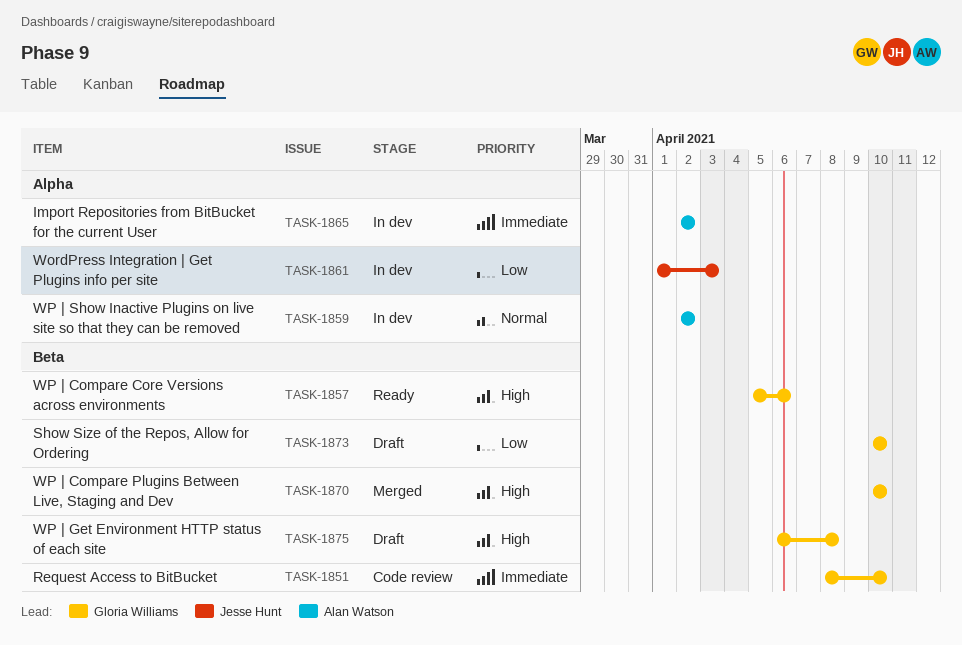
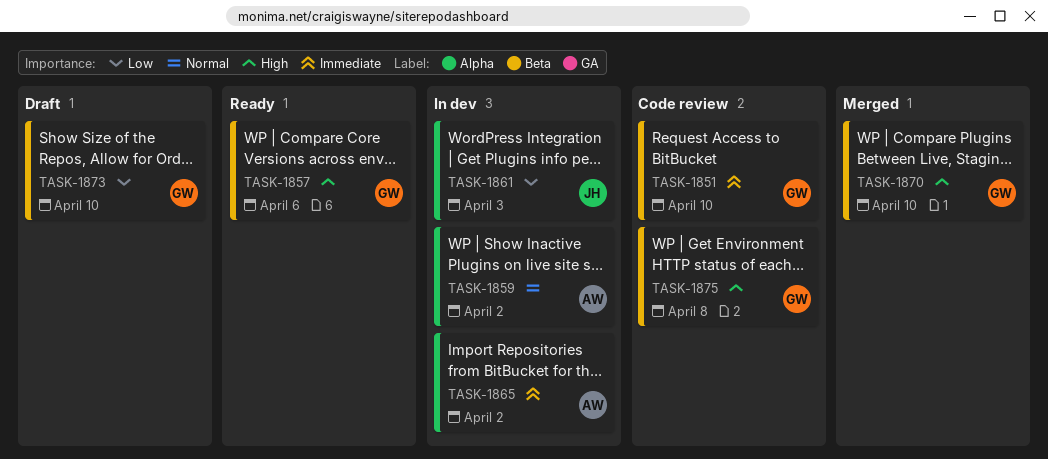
TASK-1875, status: Draft -> Code review

